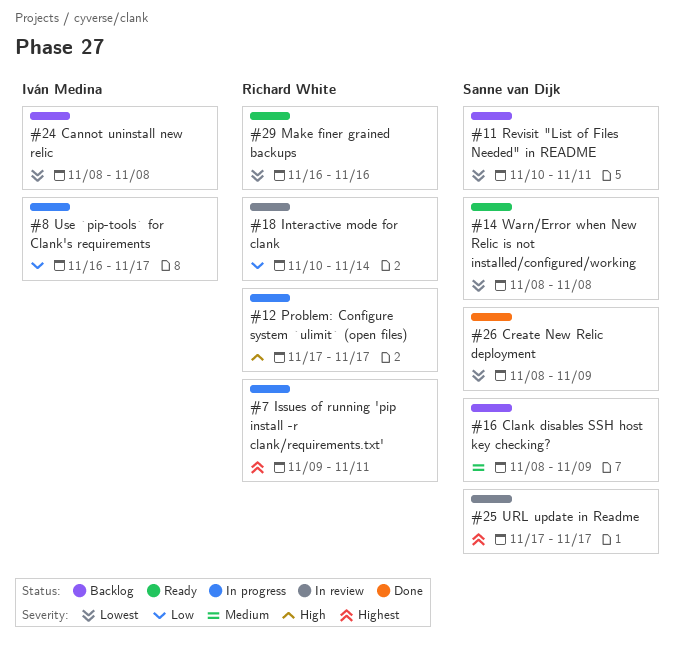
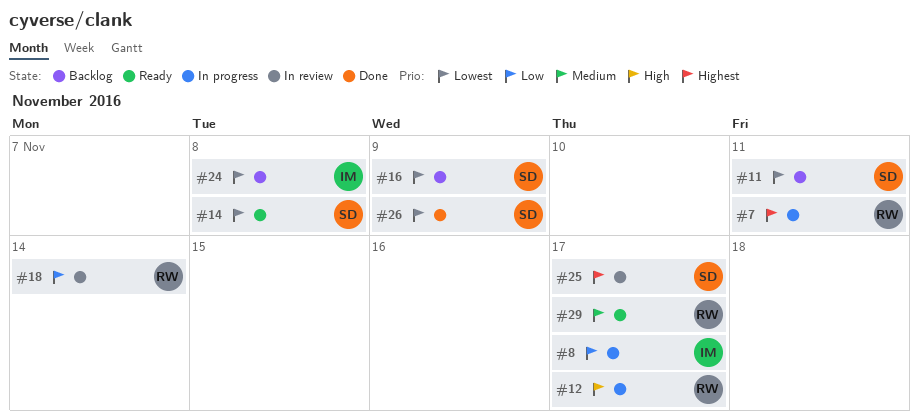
#16, priority: Medium -> Lowest
#29, priority: Lowest -> Medium
#29, due: Nov 16 -> Nov 17

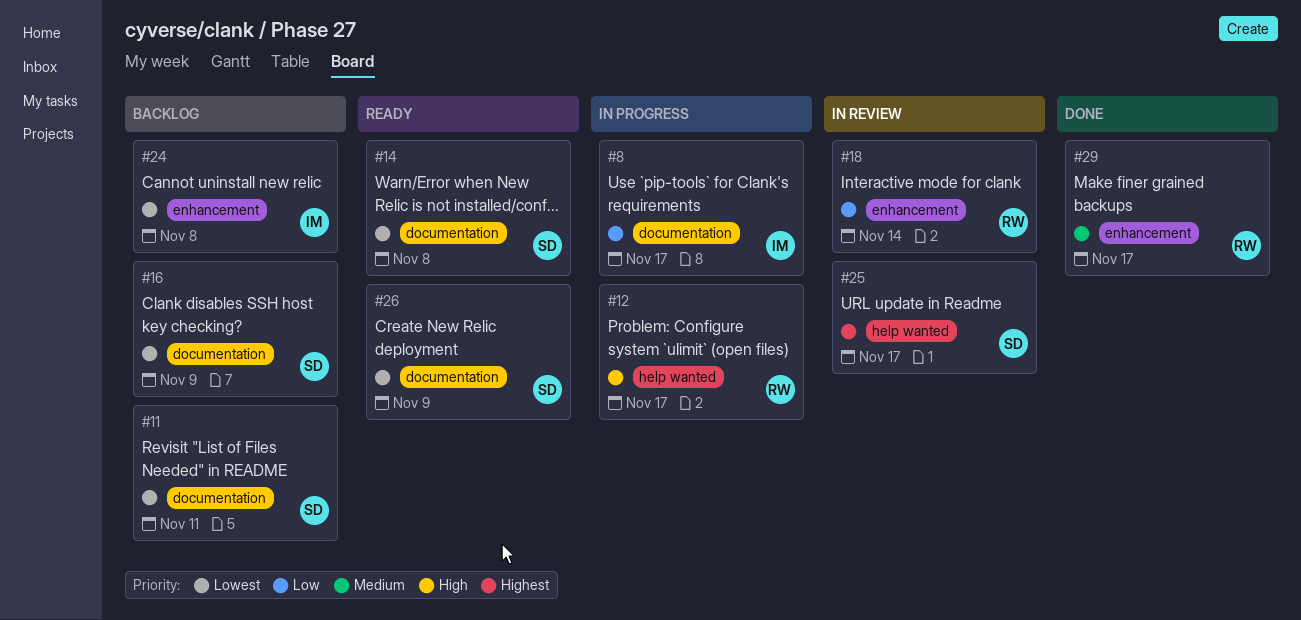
#7: present -> none
#26, status: Done -> Ready
#29, status: Ready -> Done

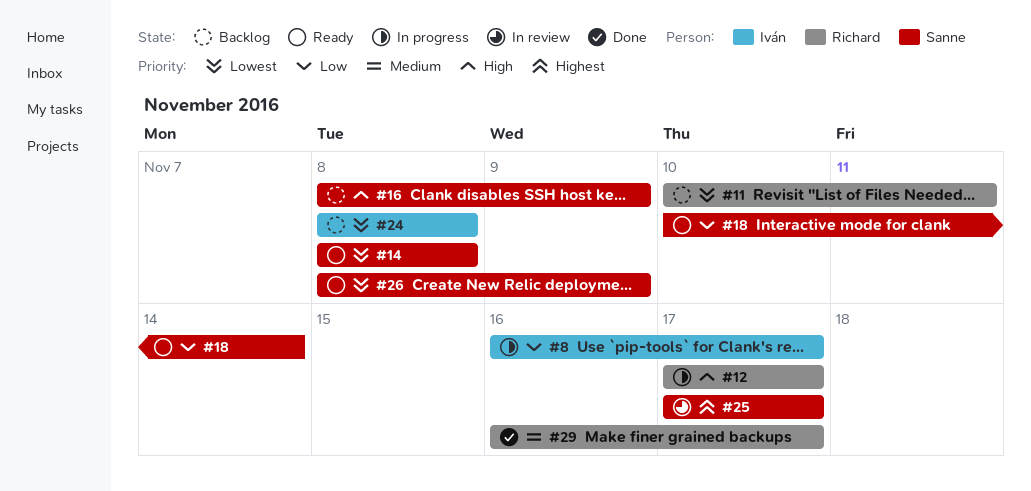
#11, owner: Sanne -> Richard
#16, priority: Lowest -> High
#18, status: In review -> Ready
#18, owner: Richard -> Sanne

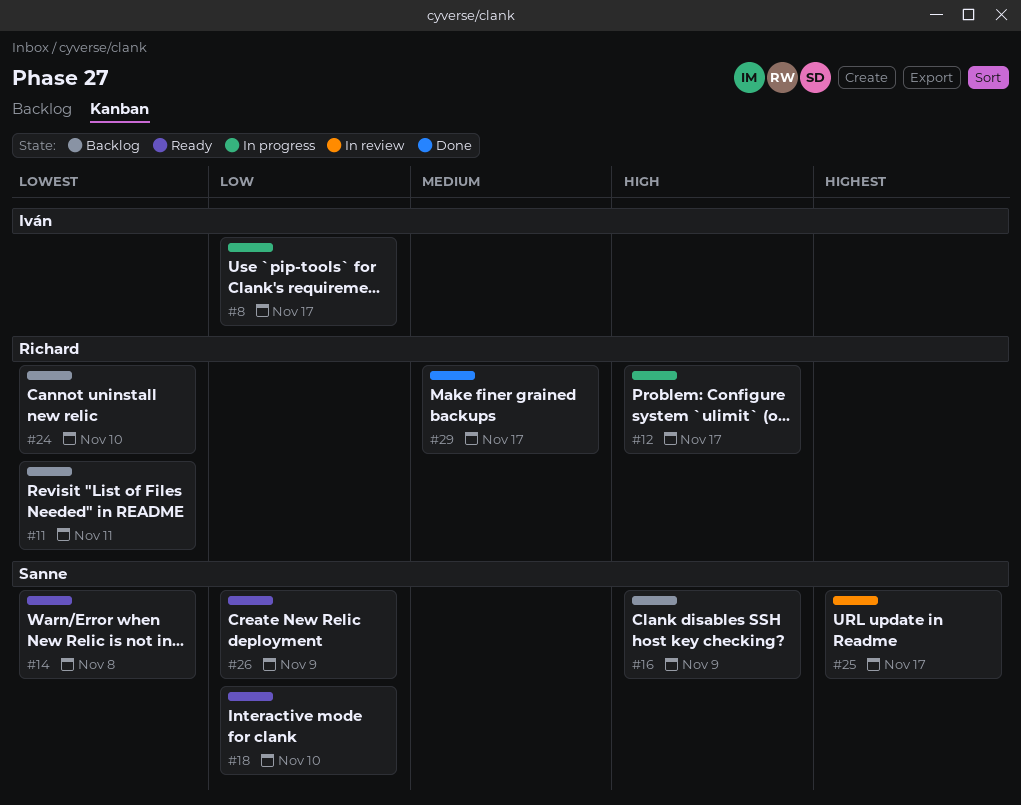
#18, due: Nov 14 -> Nov 10
#24, owner: Iván -> Richard
#24, due: Nov 8 -> Nov 10
#26, priority: Lowest -> Low

